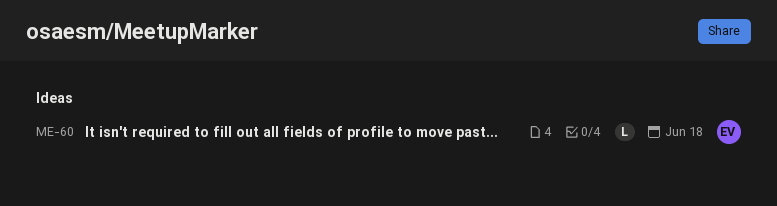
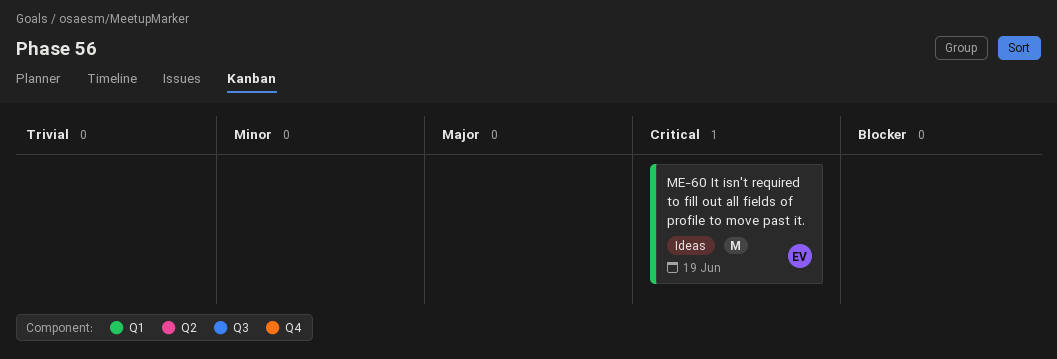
ME-60, estimate: L -> M
ME-60, due: Jun 18 -> Jun 19

